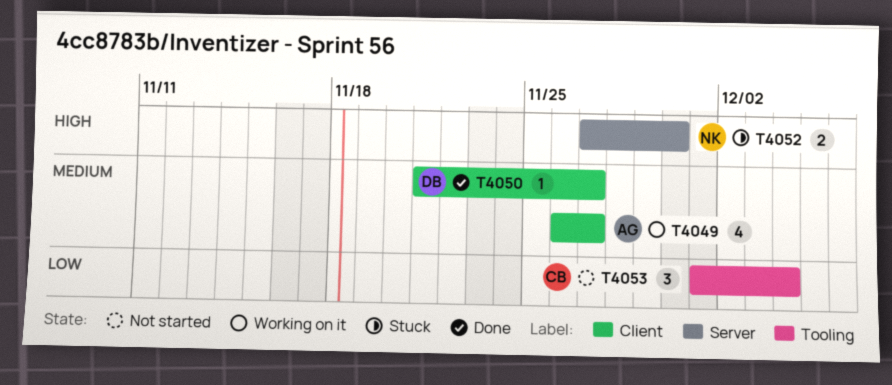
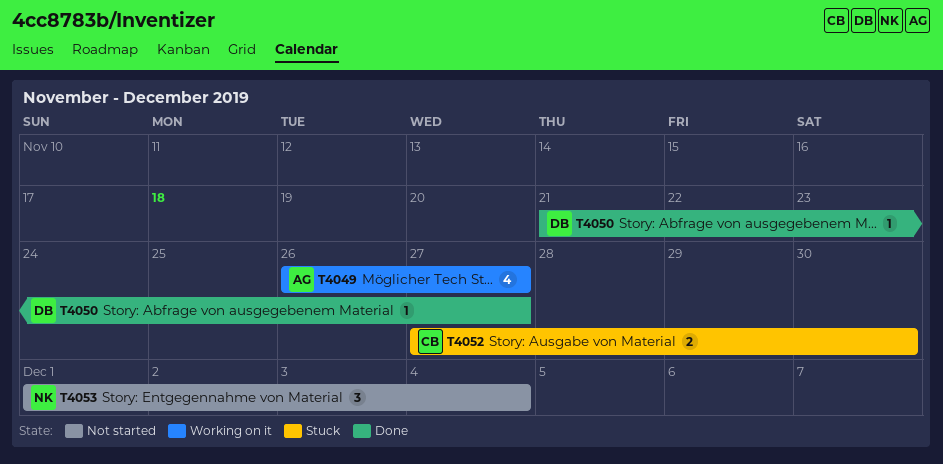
T4052, owner: NK -> CB
T4053, owner: CB -> NK

